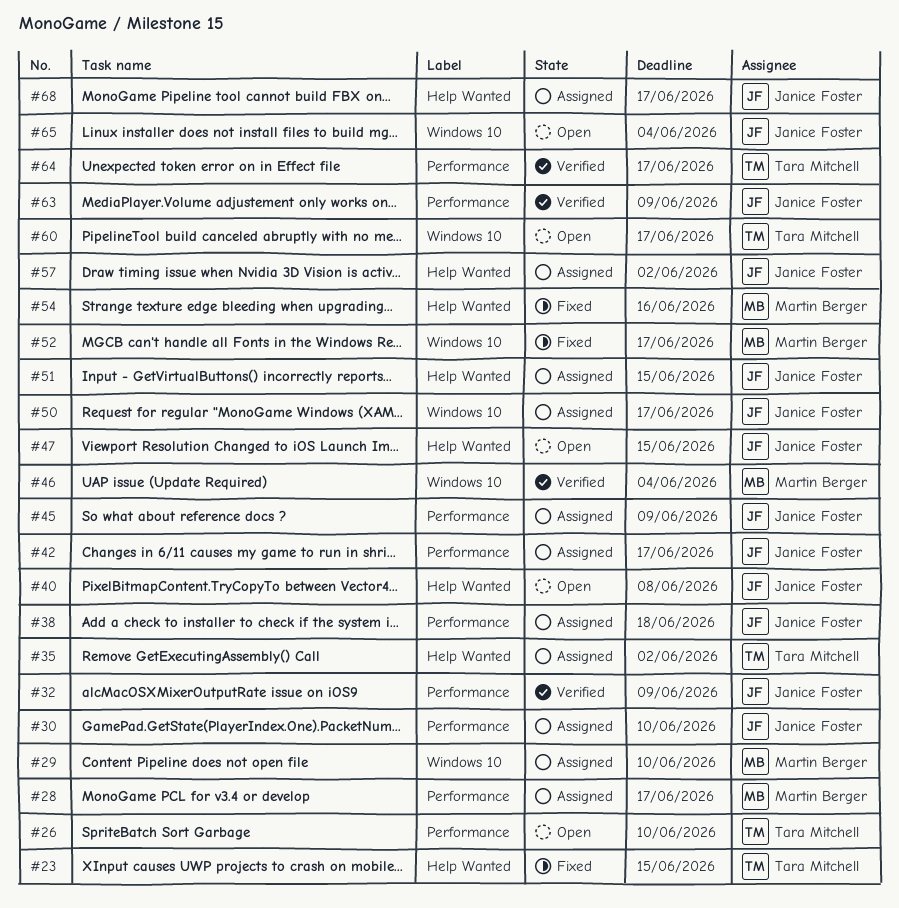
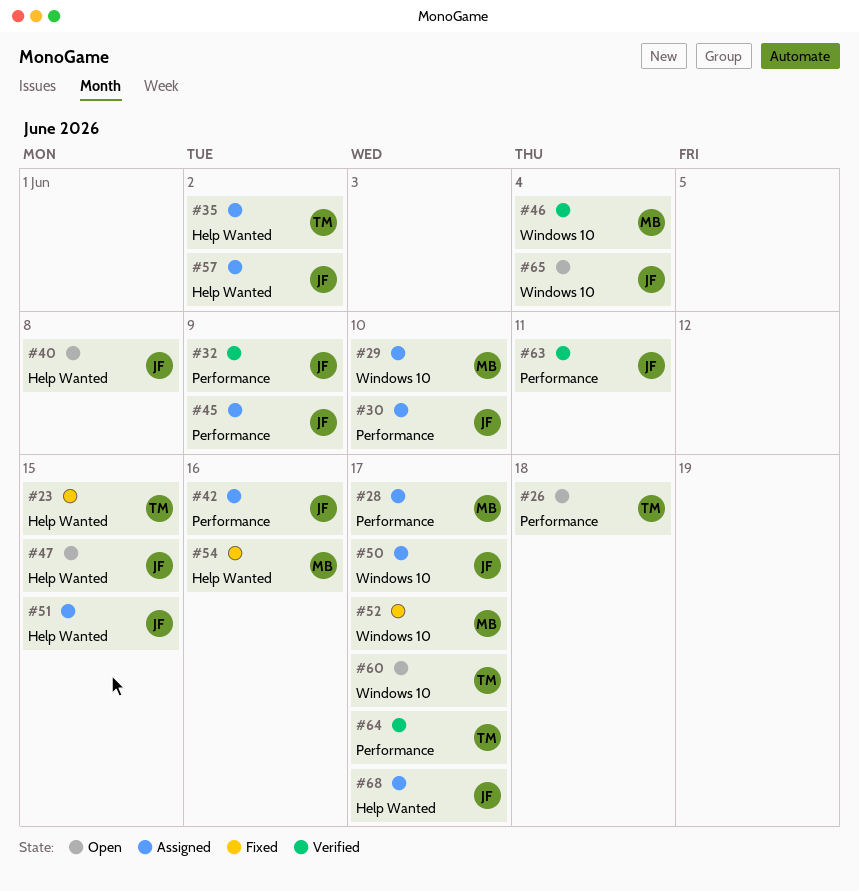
#26, due: Jun 10 -> Jun 18
#38: present -> none
#42, due: Jun 17 -> Jun 16
#63, due: Jun 9 -> Jun 11

